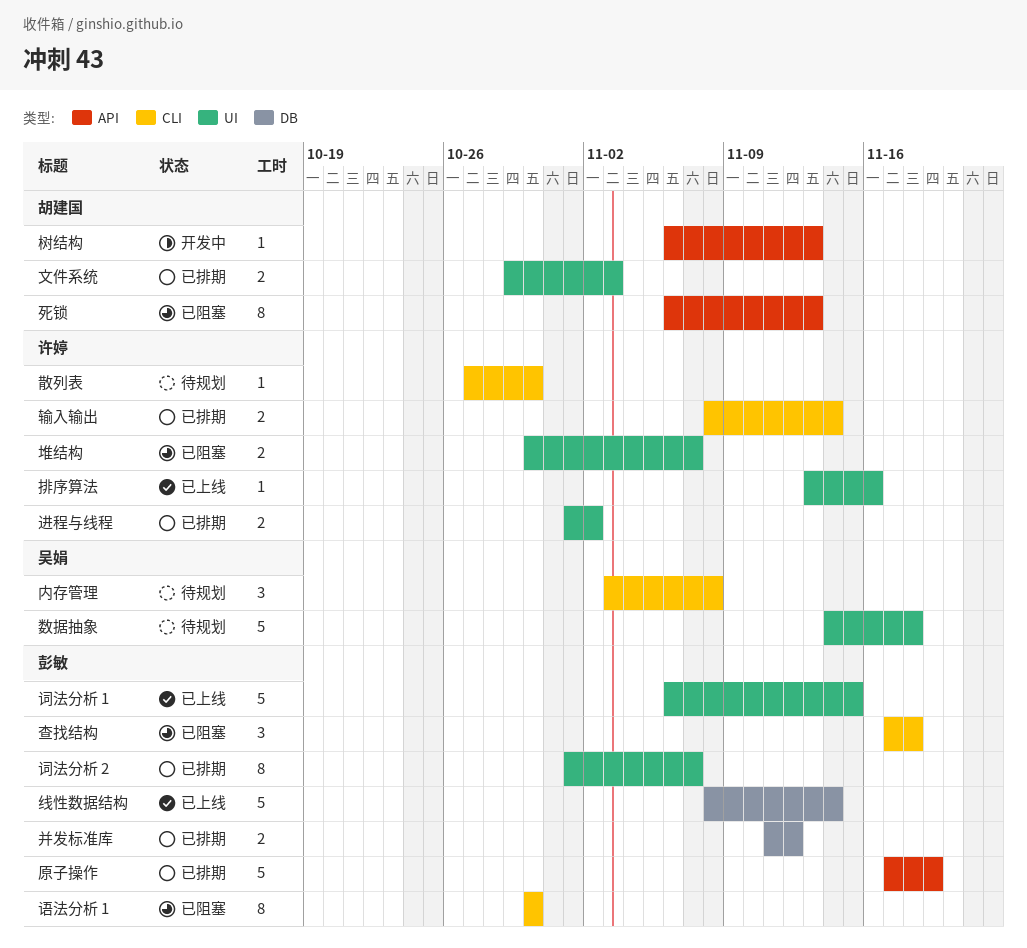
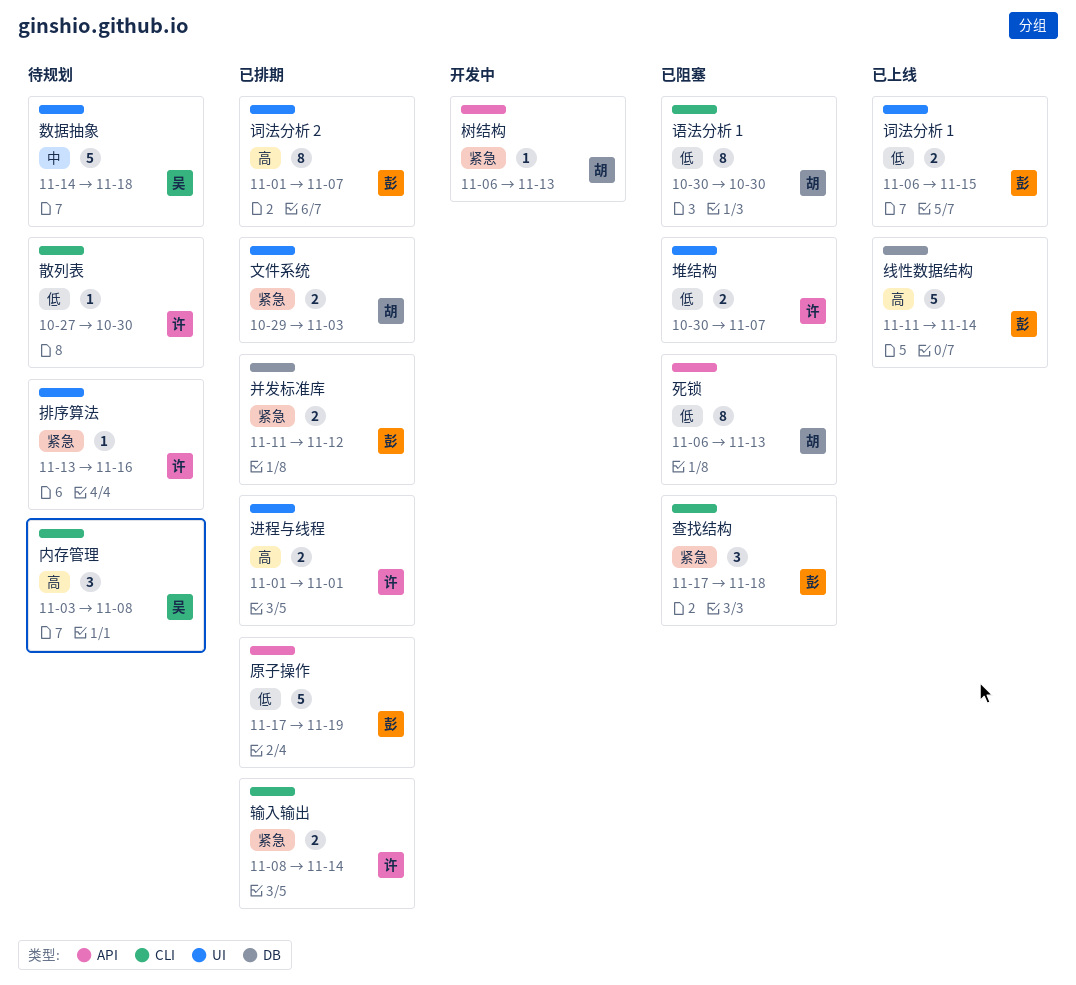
排序算法, status: 已上线 -> 待规划
线性数据结构, start: Nov 8 -> Nov 11
词法分析 1, estimate: 5 -> 2
语法分析 1, owner: 彭敏 -> 胡建国
进程与线程, due: Nov 2 -> Nov 1

